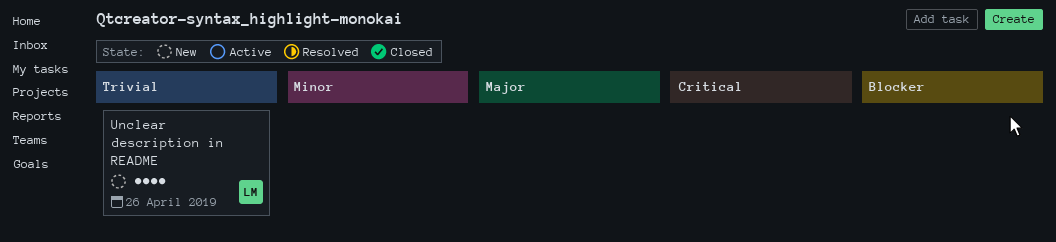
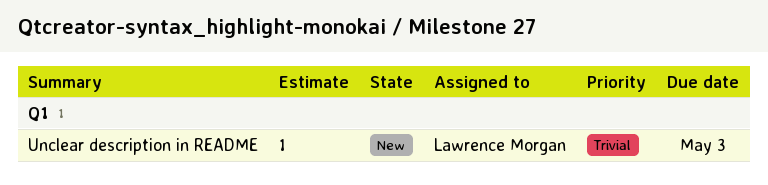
Unclear description in README, estimate: 4 -> 1
Unclear description in README, due: Apr 26 -> May 3

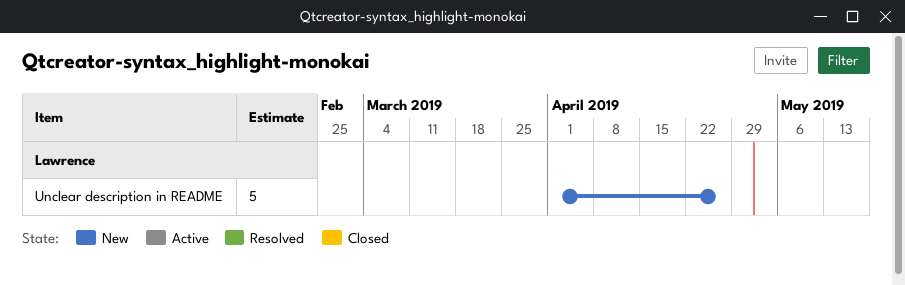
Unclear description in README, estimate: 1 -> 5
Unclear description in README, due: May 3 -> Apr 26

